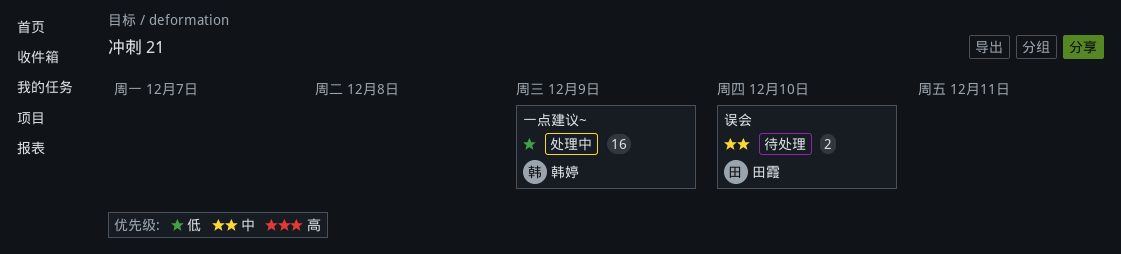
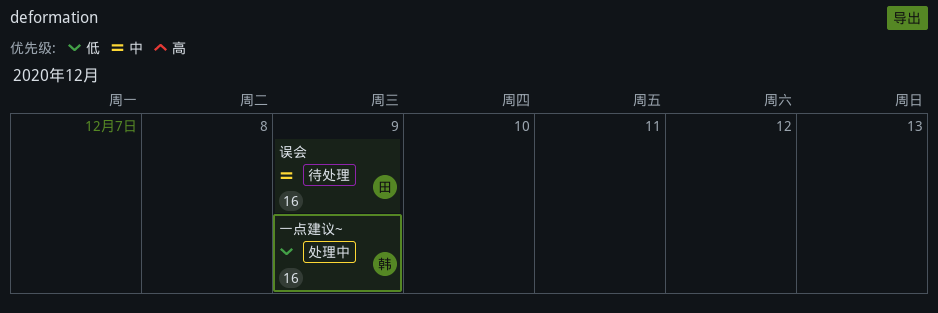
误会, estimate: 2 -> 16
误会, due: Dec 10 -> Dec 9

